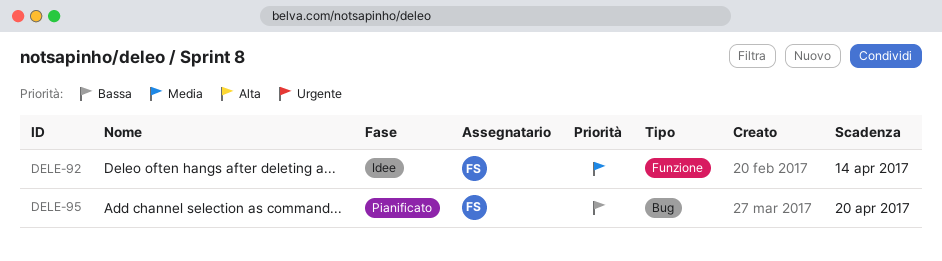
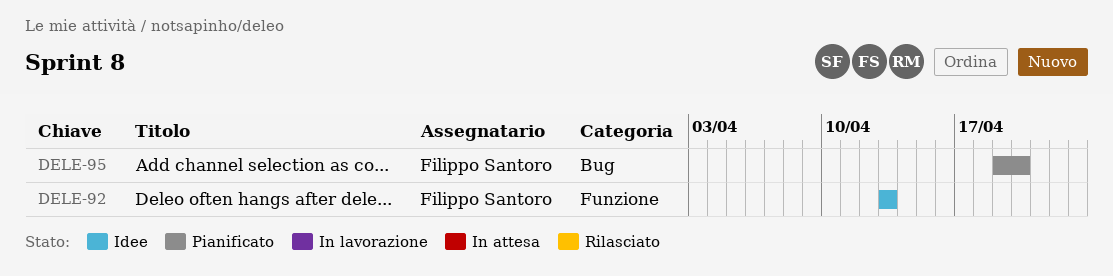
DELE-92, due: Apr 14 -> Apr 13

